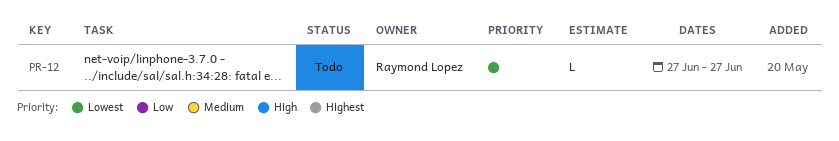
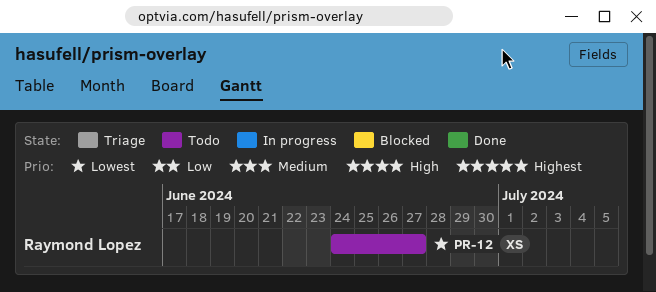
PR-12, estimate: L -> XS
PR-12, start: Jun 27 -> Jun 24

